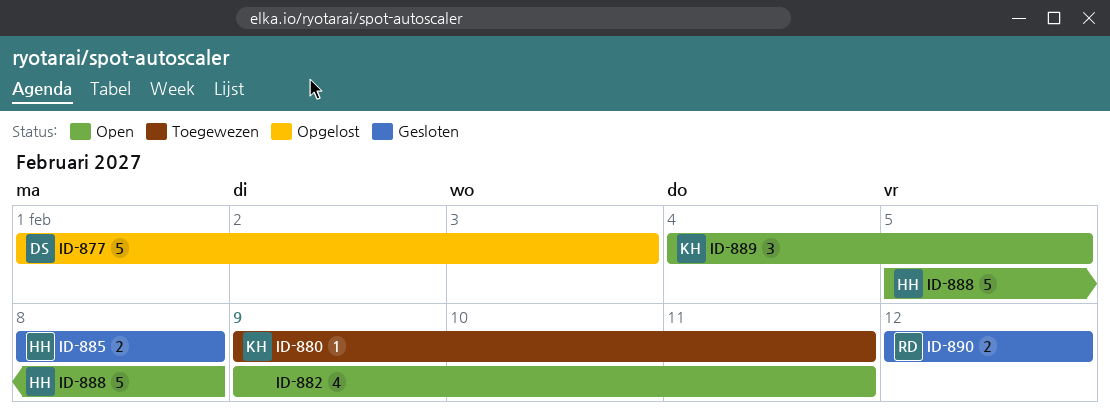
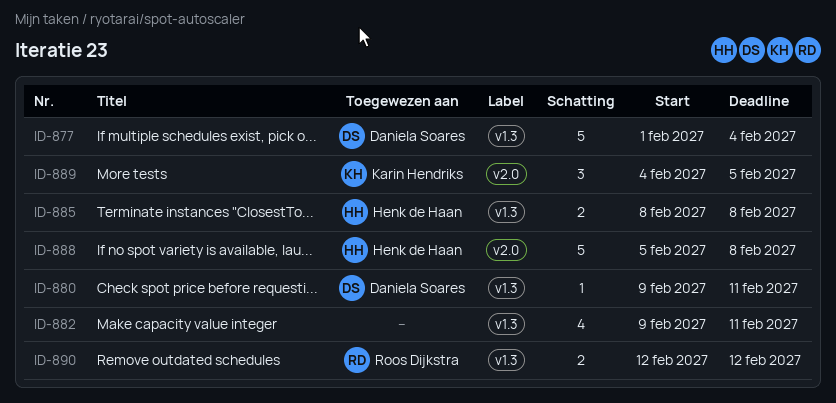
ID-877, due: Feb 3 -> Feb 4
ID-880, owner: Karin Hendriks -> Daniela Soares

